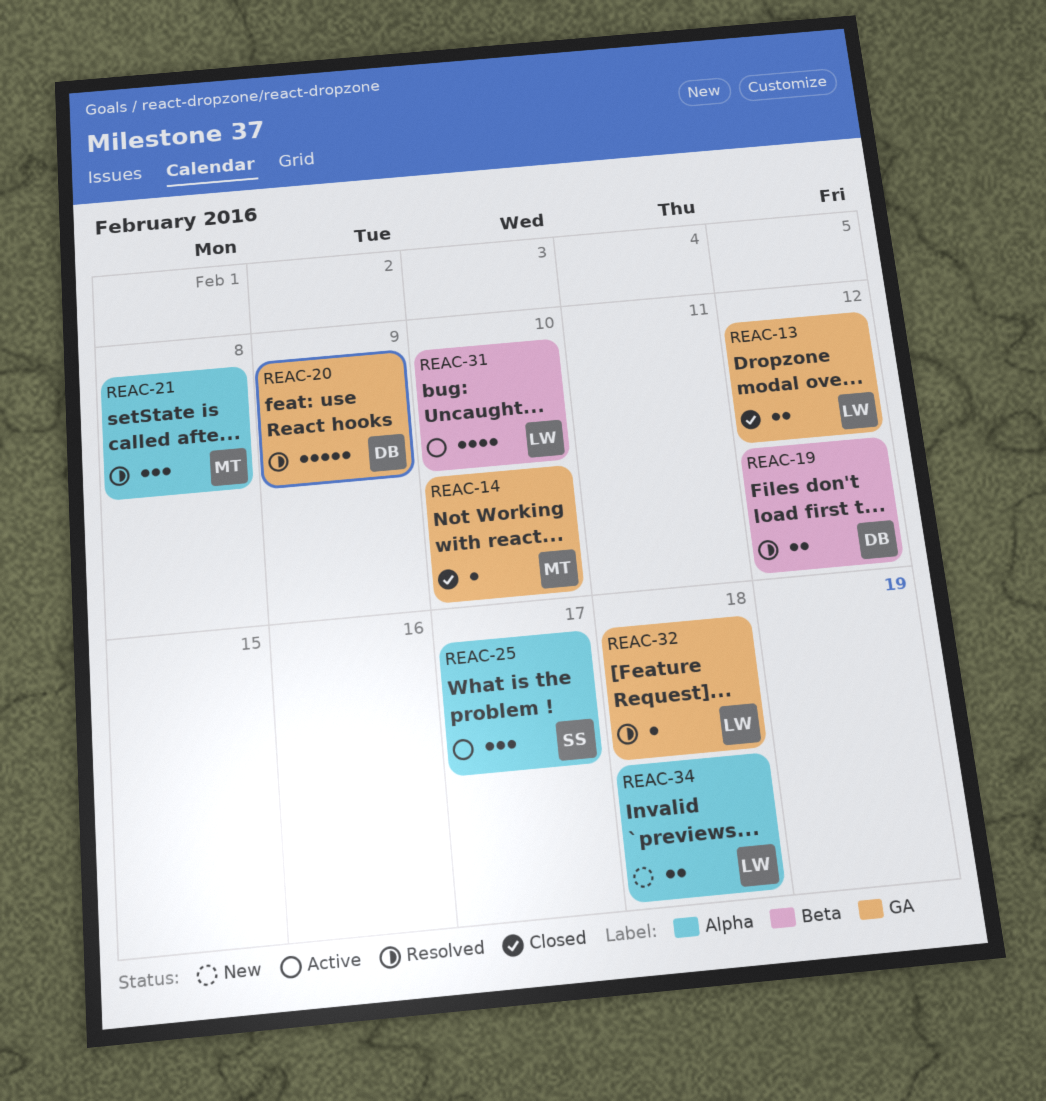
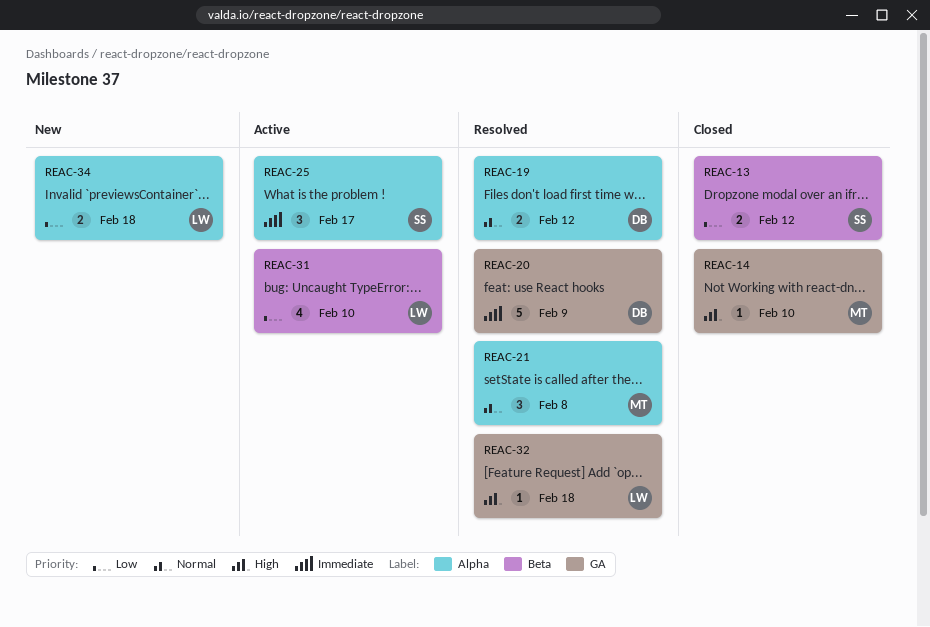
REAC-13, owner: LW -> SS
REAC-13, label: GA -> Beta
REAC-19, label: Beta -> Alpha

